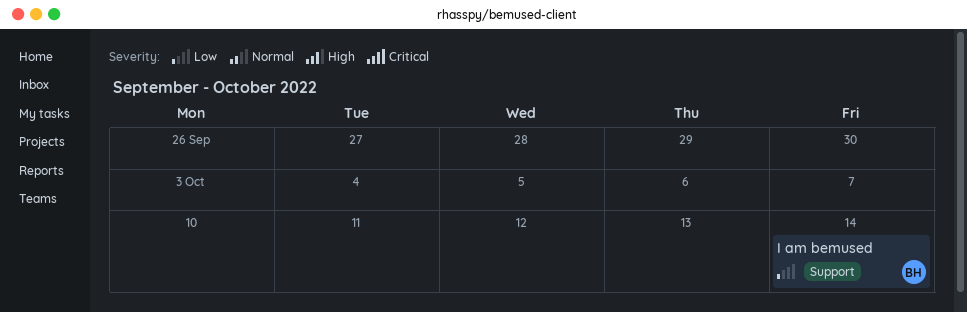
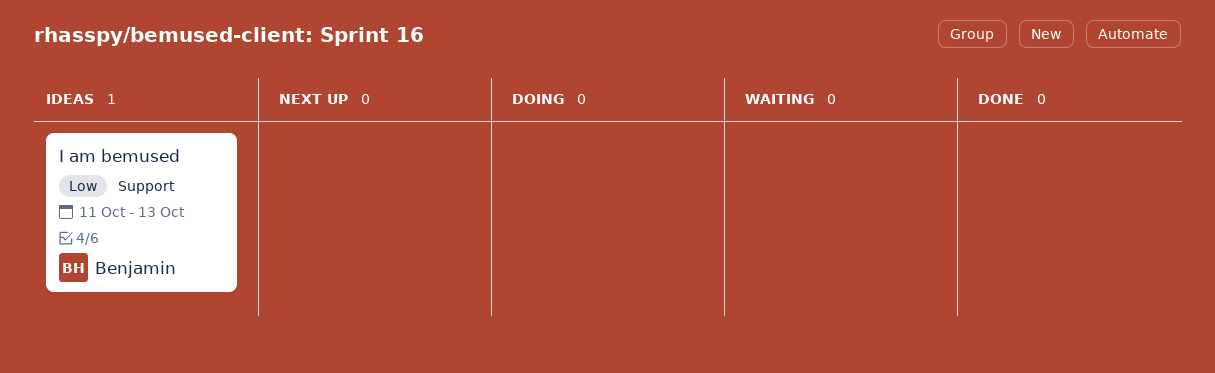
I am bemused, due: Oct 14 -> Oct 13

